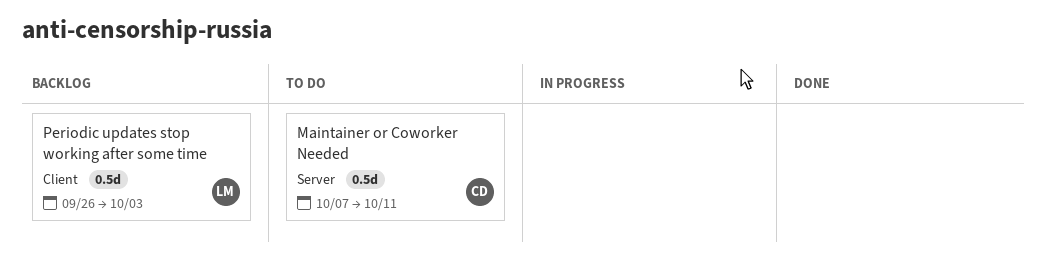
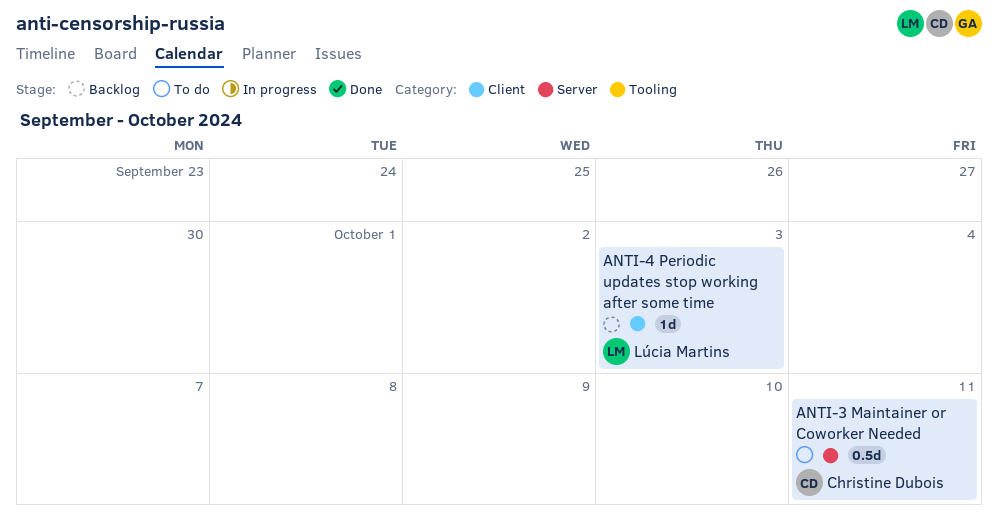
Periodic updates stop working after some time, estimate: 0.5d -> 1d

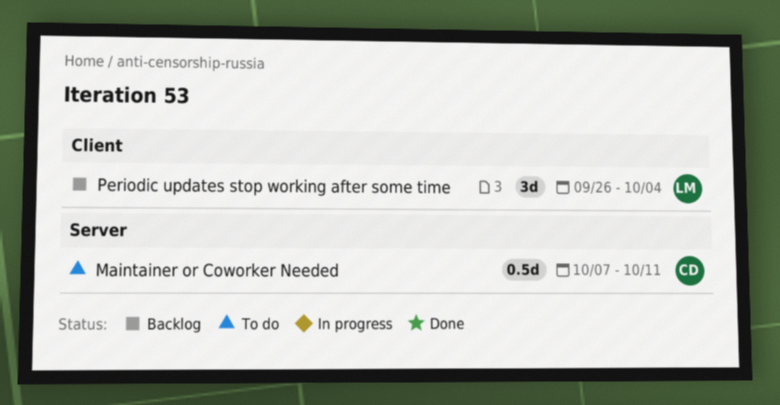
Periodic updates stop working after some time, estimate: 1d -> 3d
Periodic updates stop working after some time, due: Oct 3 -> Oct 4

